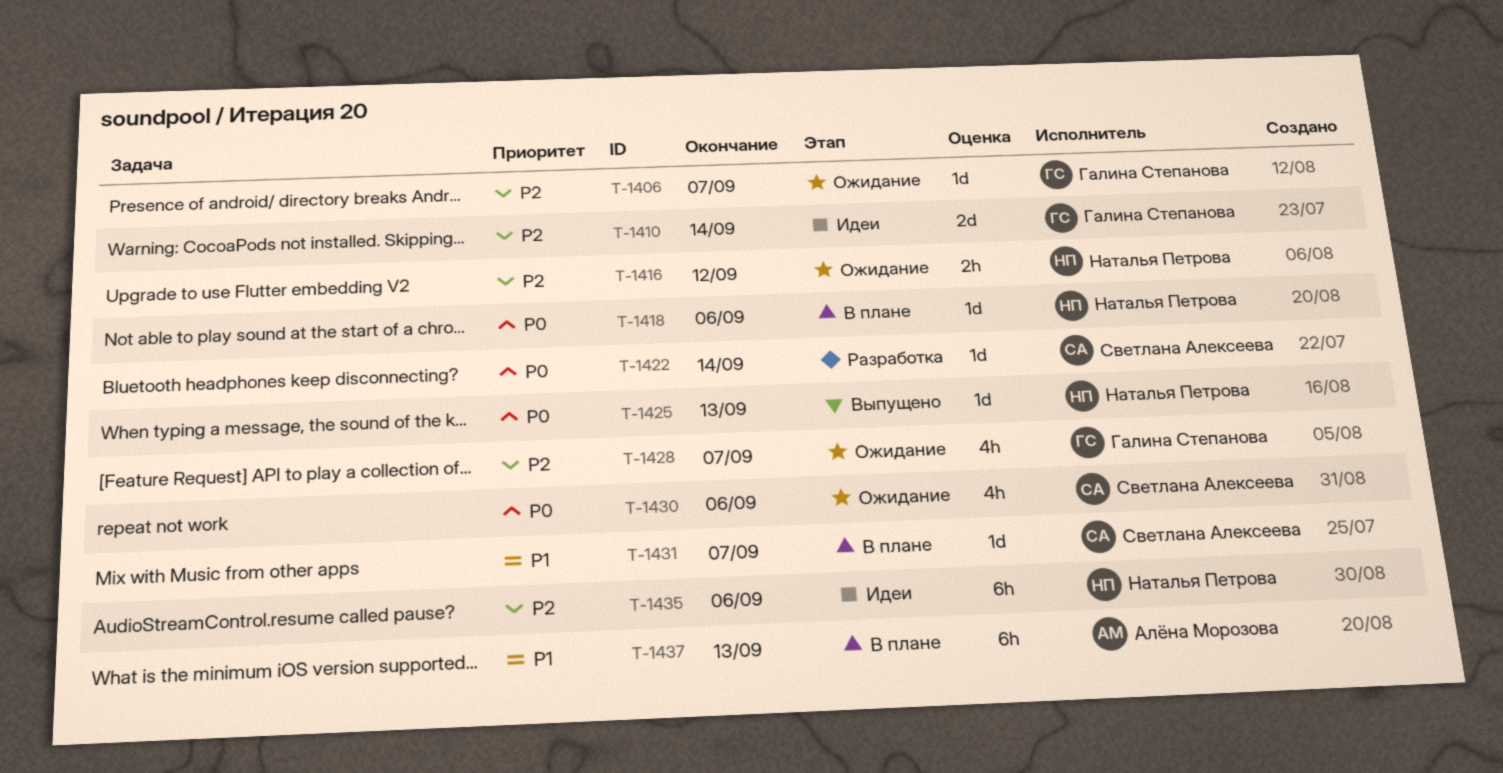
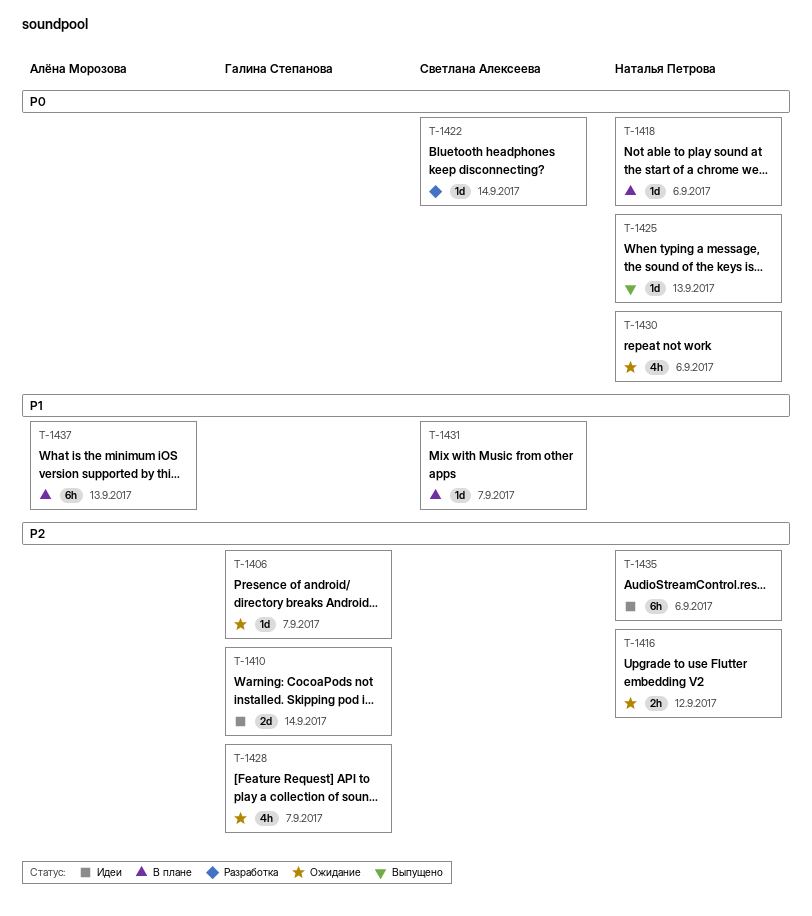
T-1430, owner: Светлана Алексеева -> Наталья Петрова

